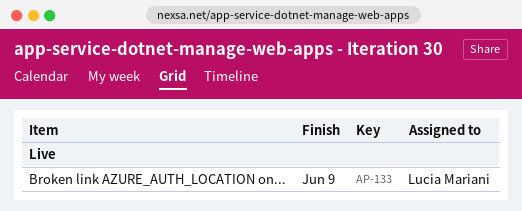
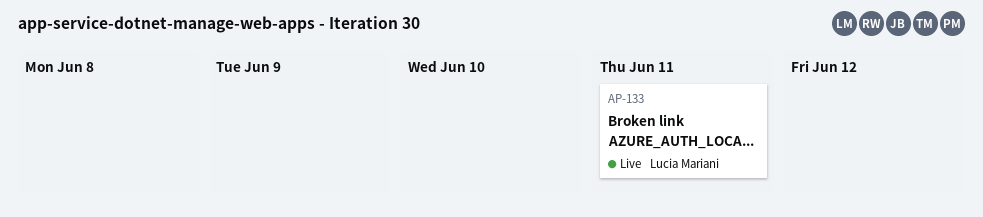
AP-133, due: Jun 9 -> Jun 11

